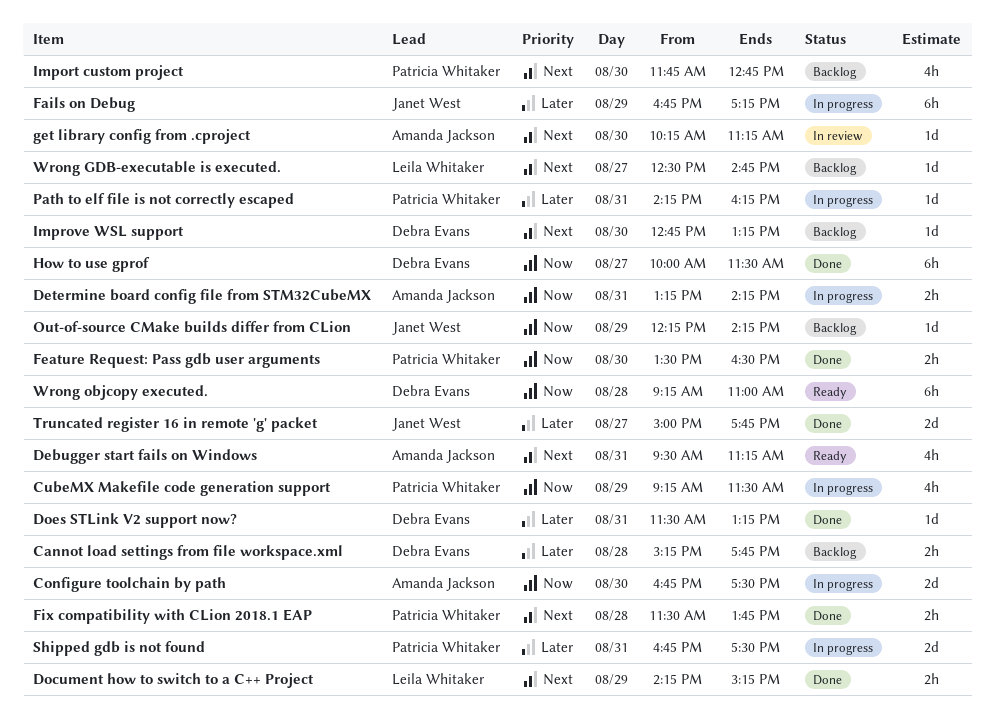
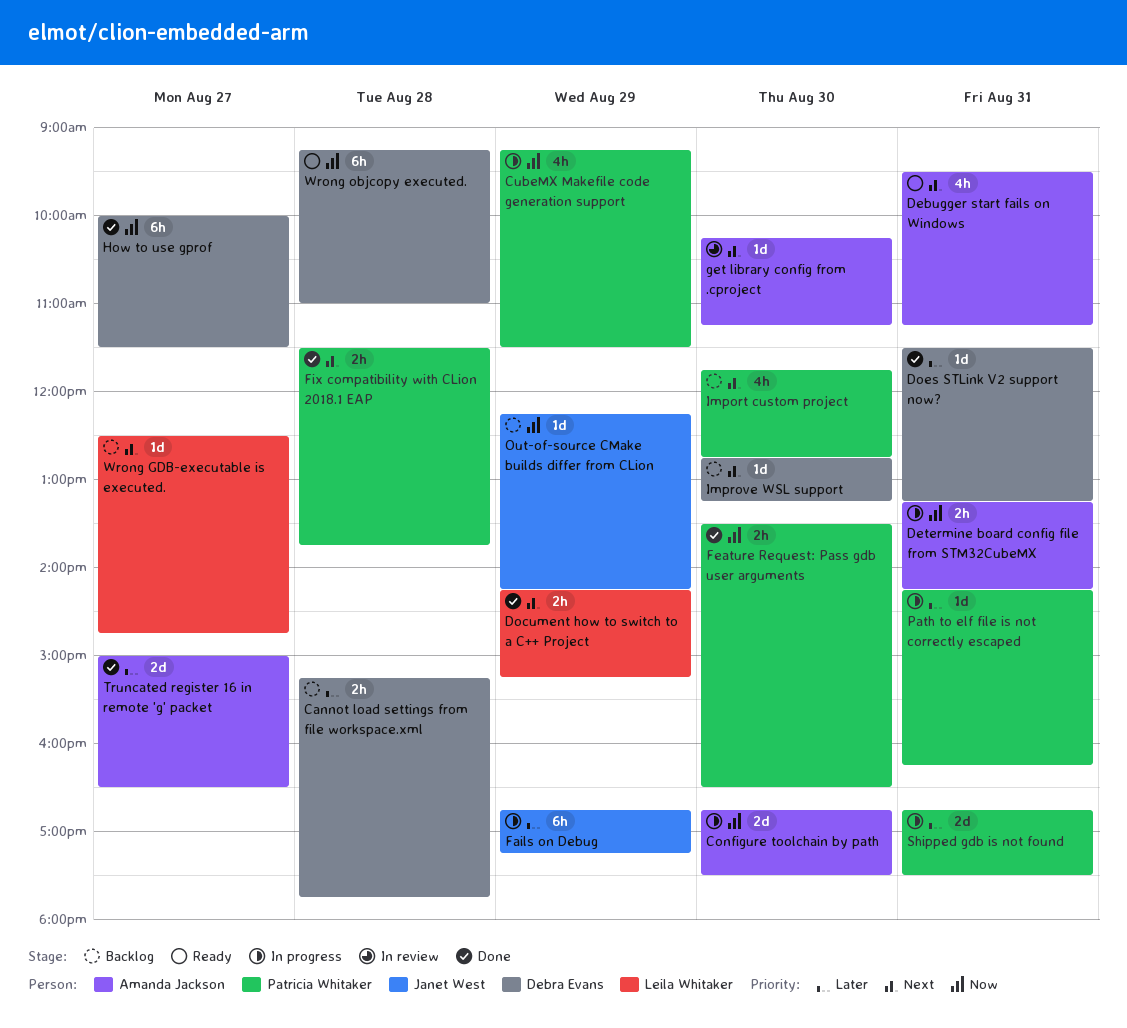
Truncated register 16 in remote 'g' packet, owner: Janet West -> Amanda Jackson
Truncated register 16 in remote 'g' packet, ends: 17:45 -> 16:30

